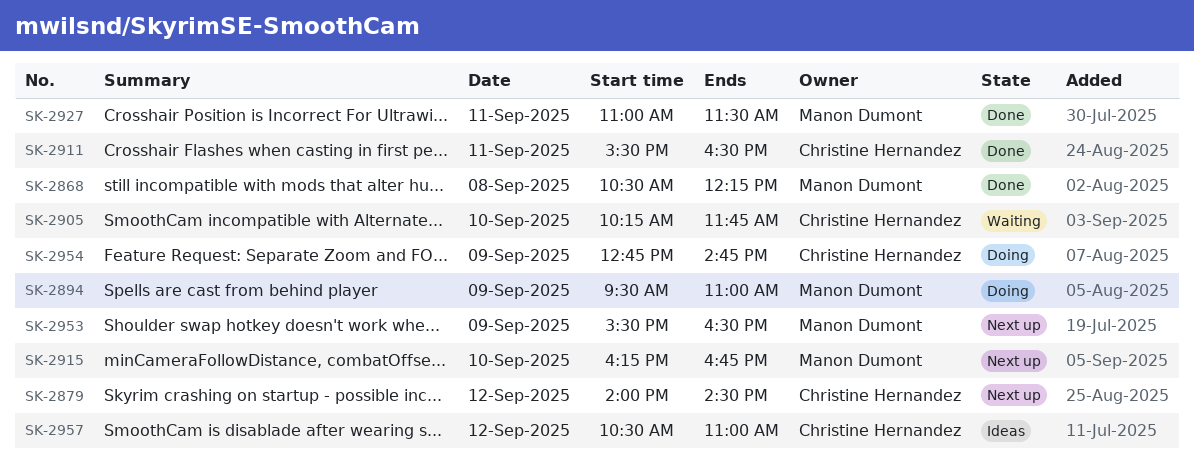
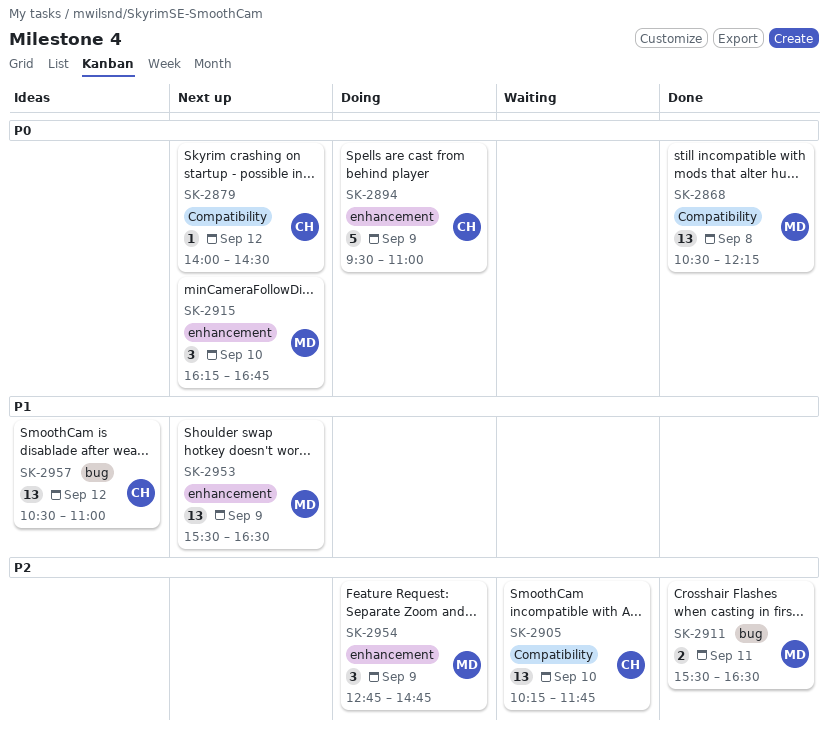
SK-2894, owner: Manon Dumont -> Christine Hernandez
SK-2911, owner: Christine Hernandez -> Manon Dumont
SK-2927: present -> none
SK-2954, owner: Christine Hernandez -> Manon Dumont

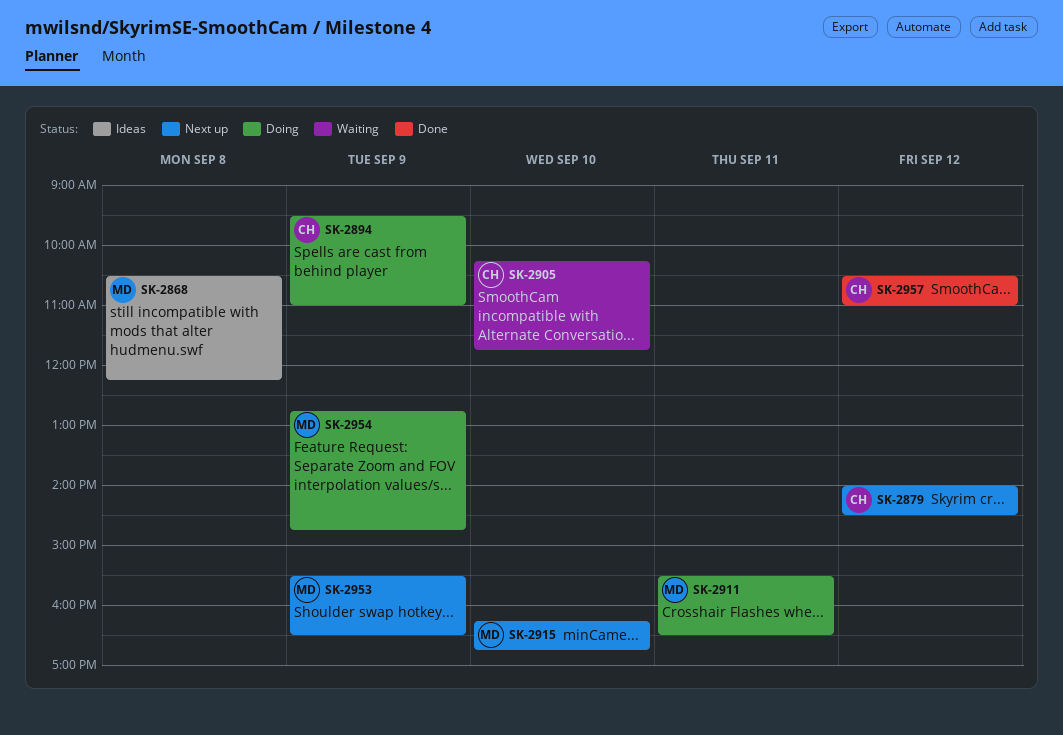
SK-2868, status: Done -> Ideas
SK-2911, status: Done -> Doing
SK-2957, status: Ideas -> Done

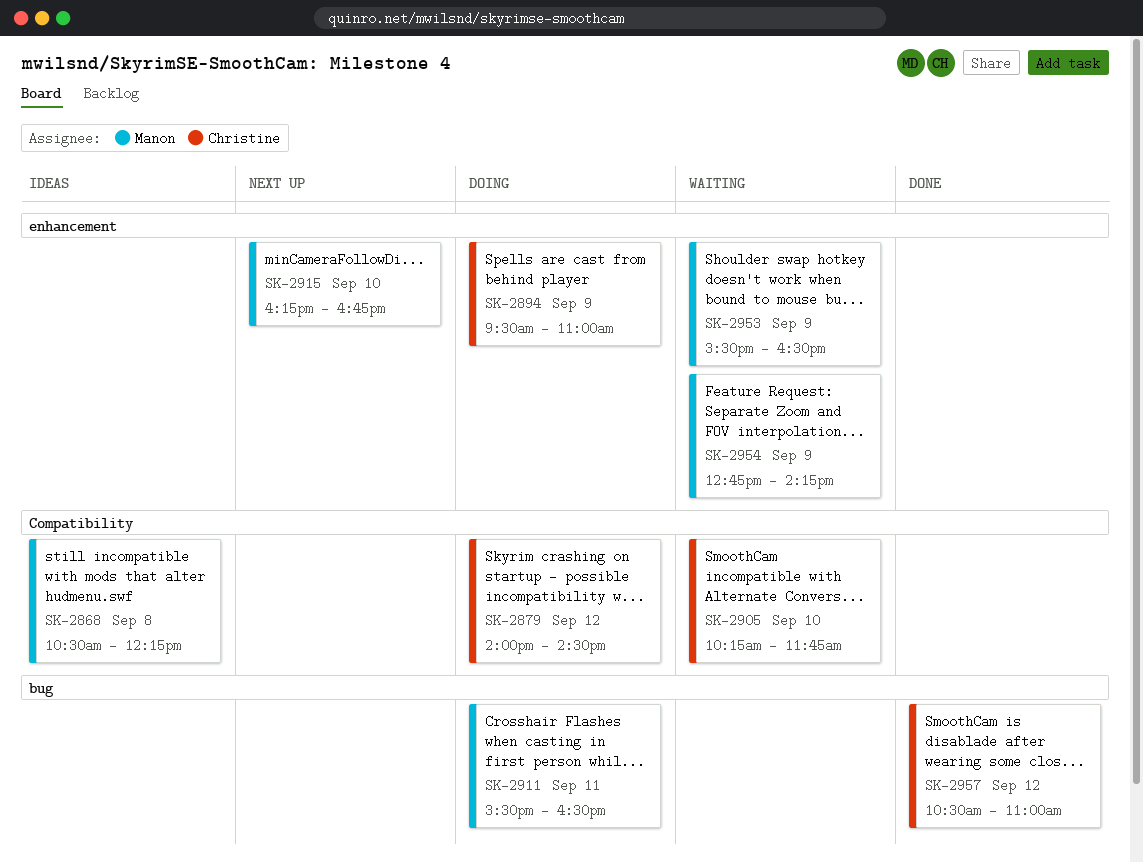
SK-2879, status: Next up -> Doing
SK-2953, status: Next up -> Waiting
SK-2954, status: Doing -> Waiting
SK-2954, ends: 14:45 -> 14:15

